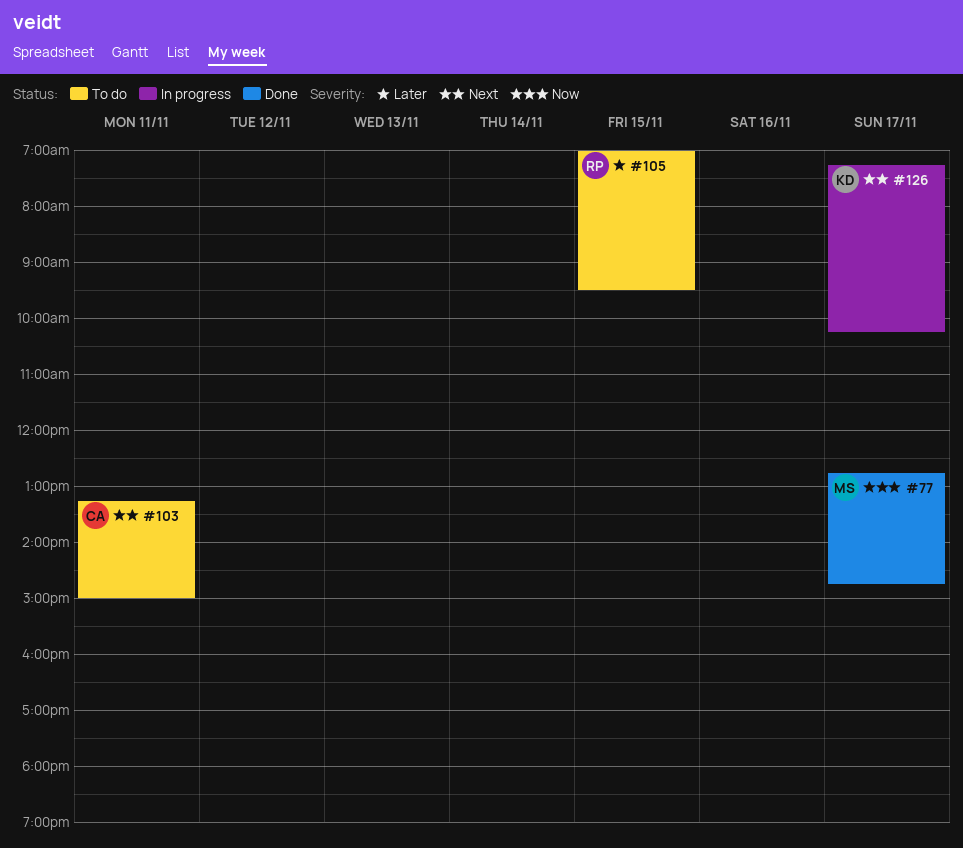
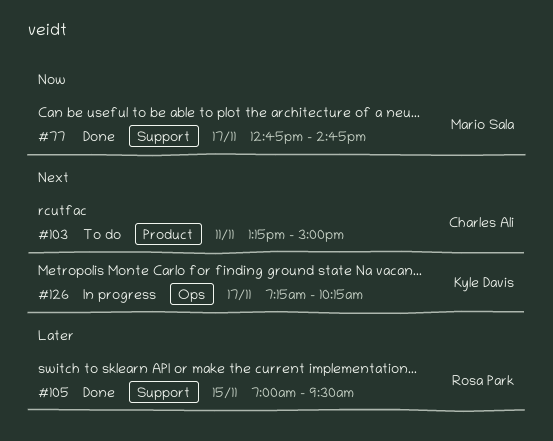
#105, status: To do -> Done

